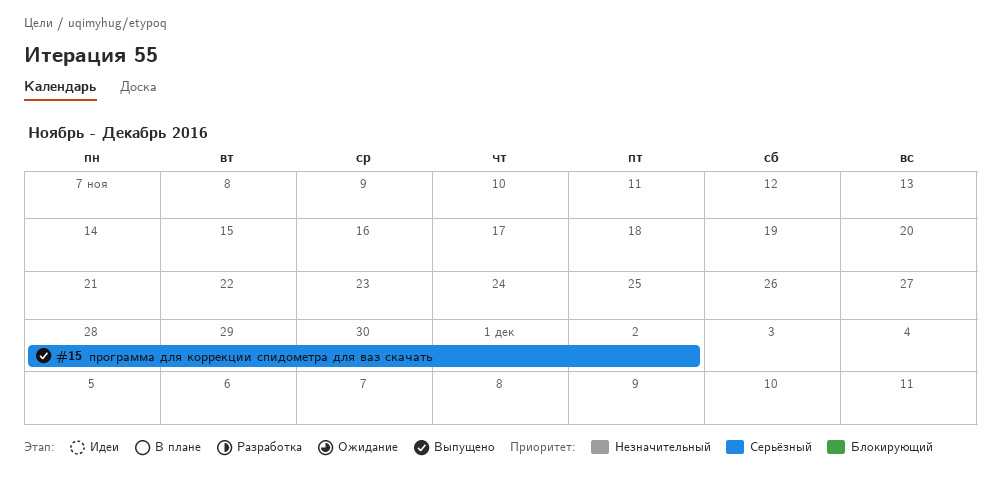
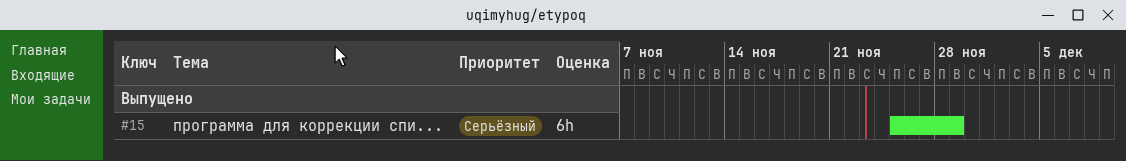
#15, start: Nov 28 -> Nov 25
#15, due: Dec 2 -> Nov 29

